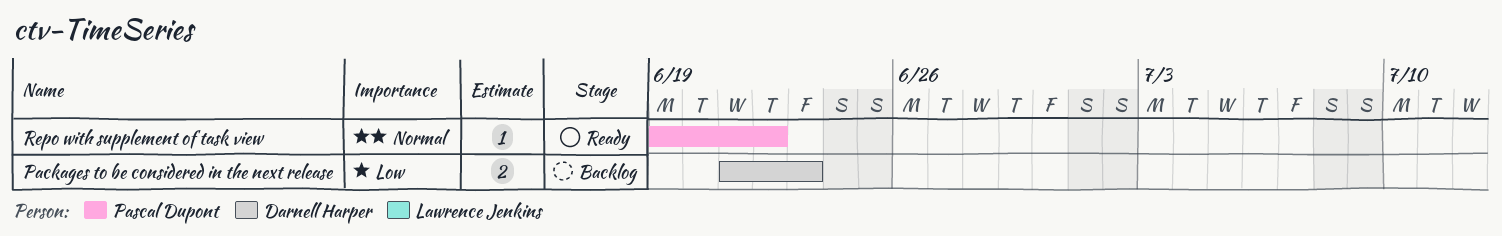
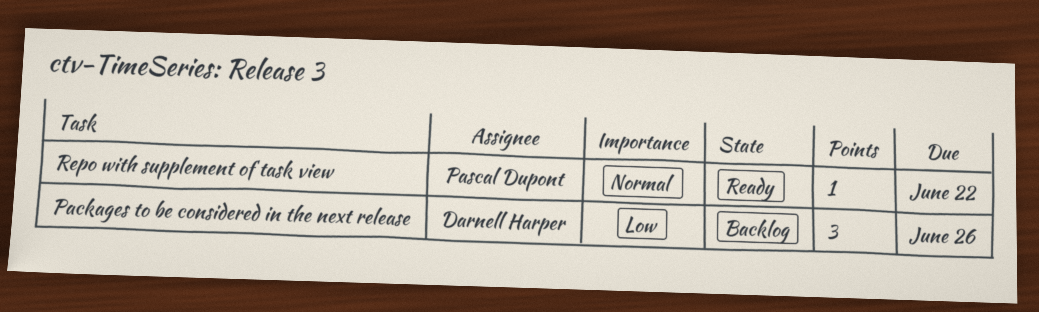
Packages to be considered in the next release, estimate: 2 -> 3
Packages to be considered in the next release, due: Jun 23 -> Jun 26

